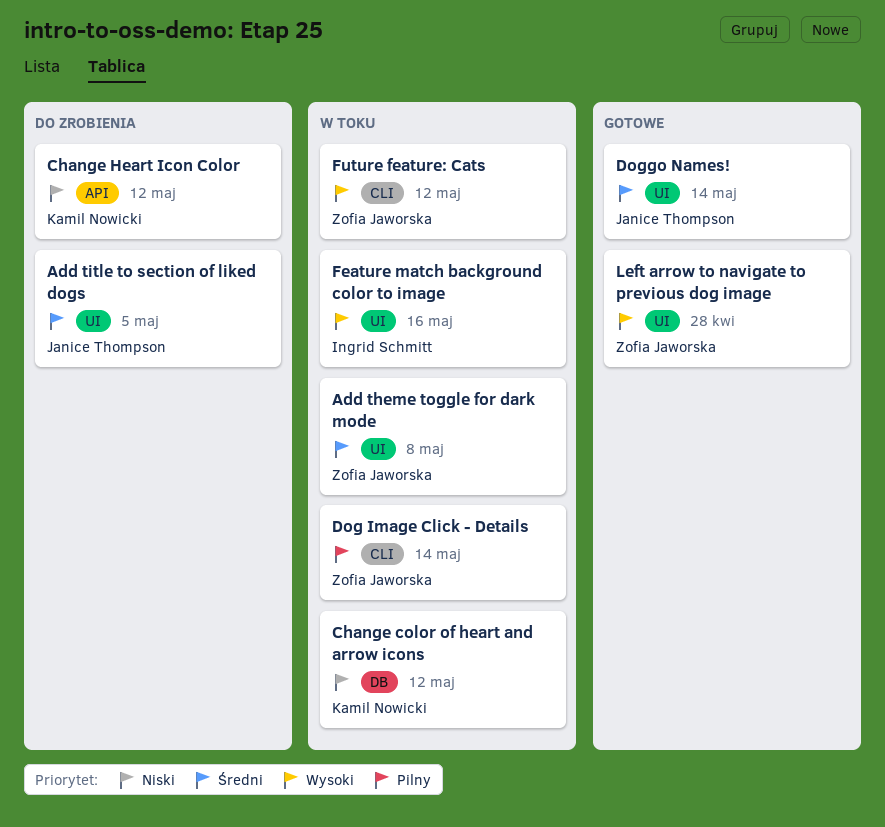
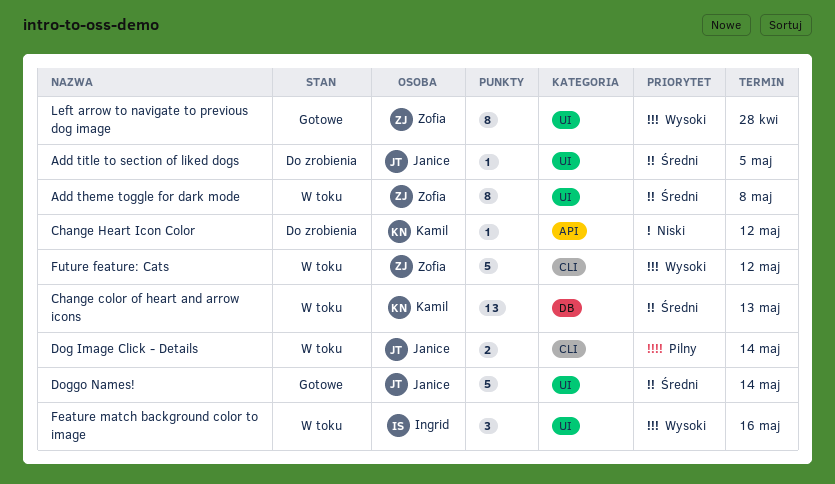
Change color of heart and arrow icons, priority: Niski -> Średni
Change color of heart and arrow icons, due: May 12 -> May 13
Dog Image Click - Details, owner: Zofia Jaworska -> Janice Thompson

